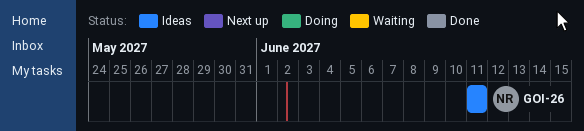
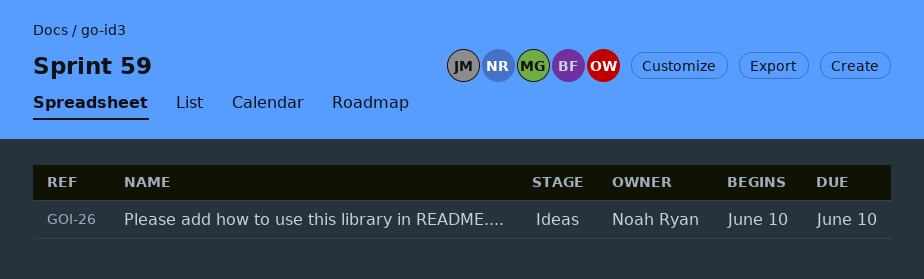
GOI-26, start: Jun 11 -> Jun 10
GOI-26, due: Jun 11 -> Jun 10

